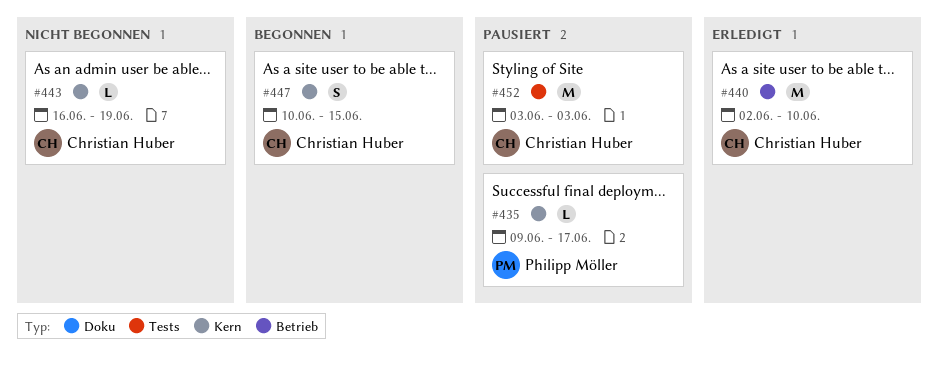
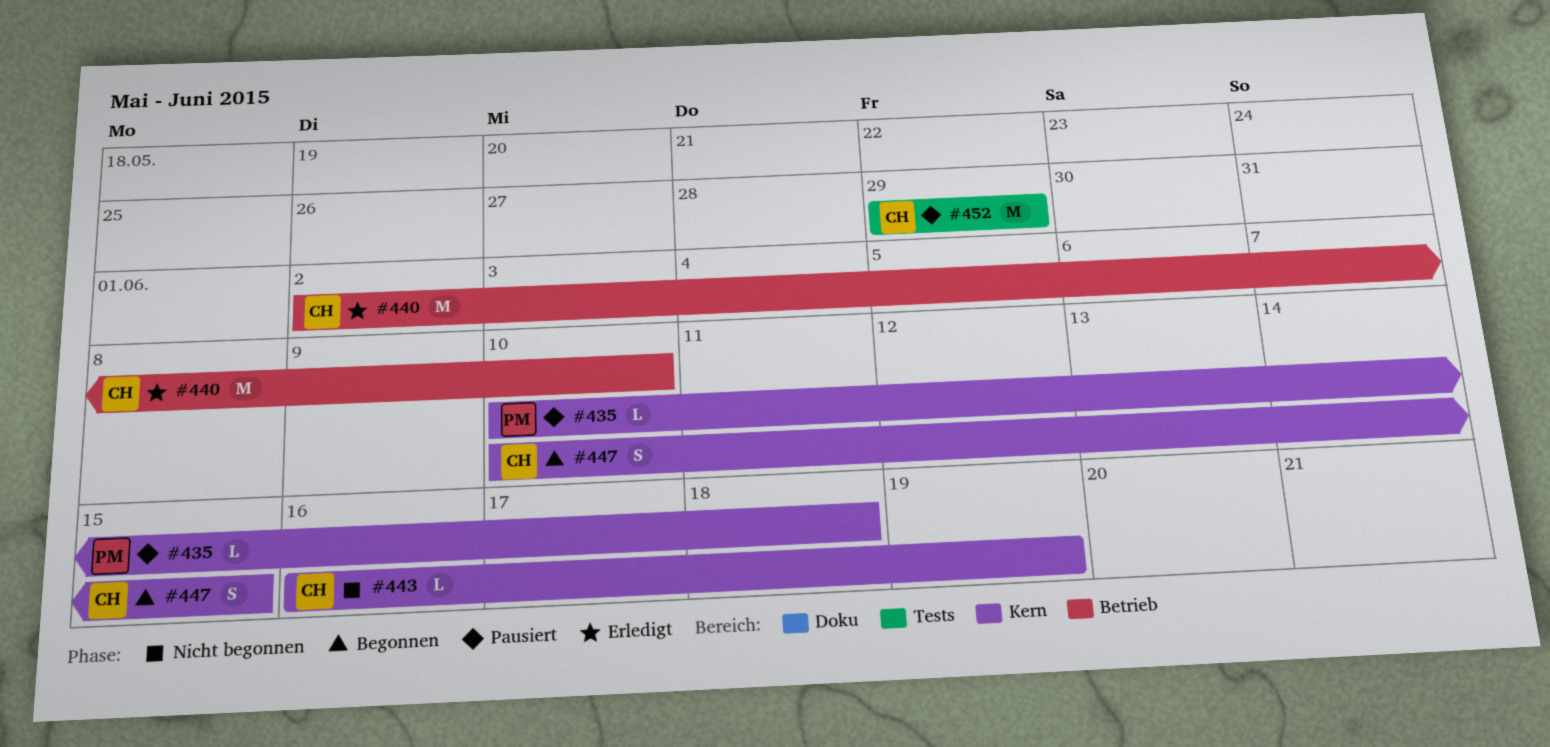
#435, start: Jun 9 -> Jun 10
#435, due: Jun 17 -> Jun 18
#452, start: Jun 3 -> May 29
#452, due: Jun 3 -> May 29

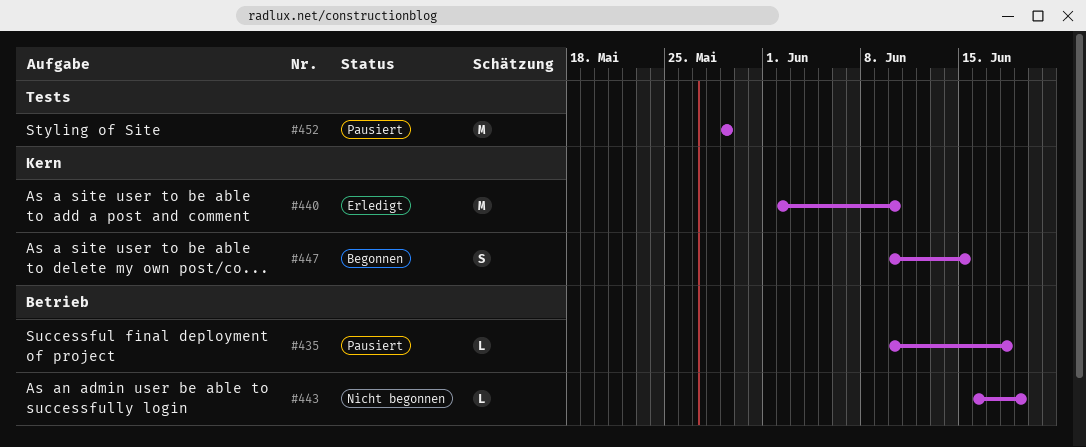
#435, label: Kern -> Betrieb
#440, label: Betrieb -> Kern
#443, label: Kern -> Betrieb

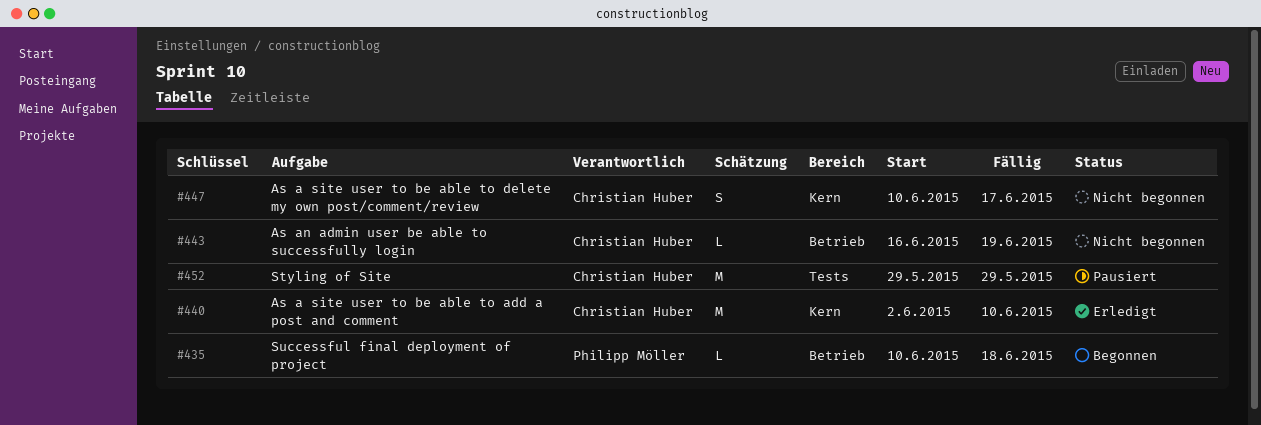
#435, status: Pausiert -> Begonnen
#447, status: Begonnen -> Nicht begonnen
#447, due: Jun 15 -> Jun 17

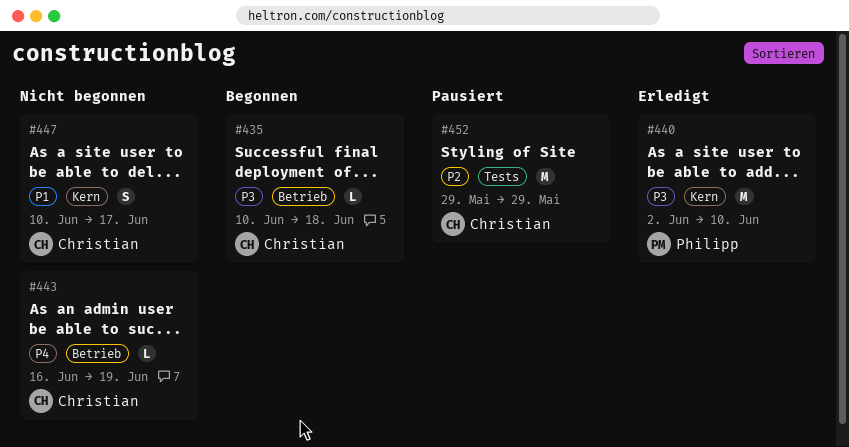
#435, owner: Philipp Möller -> Christian Huber
#440, owner: Christian Huber -> Philipp Möller

